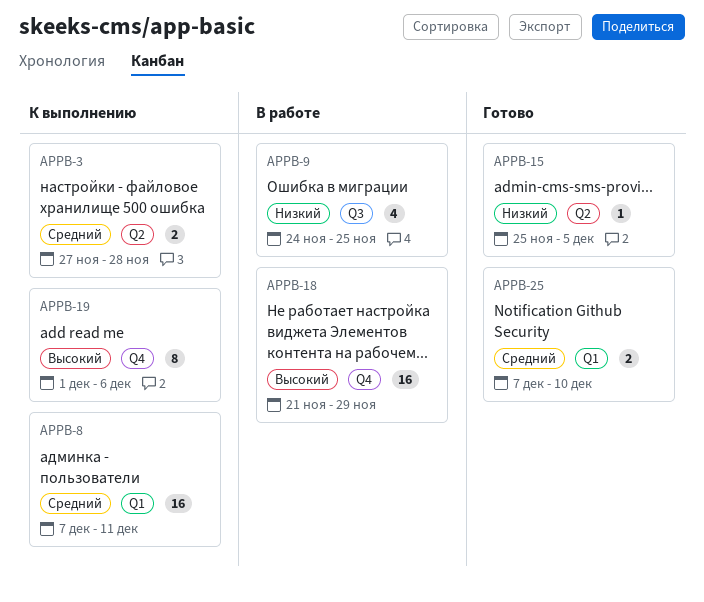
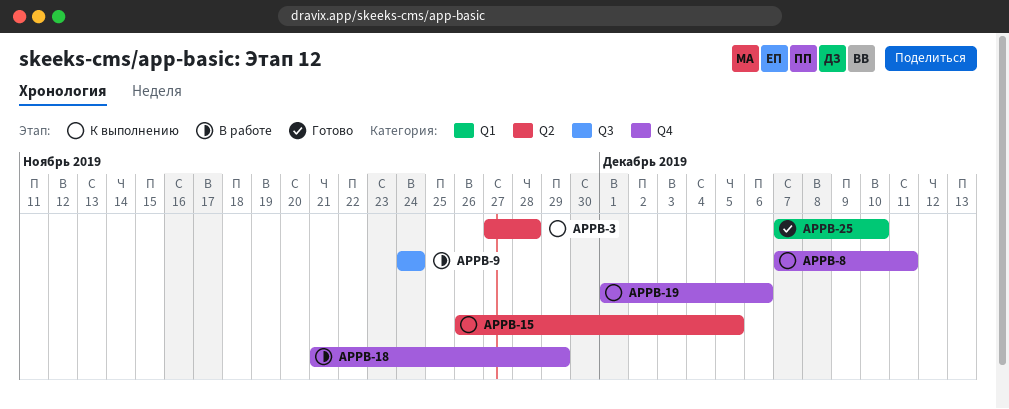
APPB-8, label: Q1 -> Q4
APPB-9, due: Nov 25 -> Nov 24
APPB-15, status: Готово -> К выполнению
APPB-15, start: Nov 25 -> Nov 26

